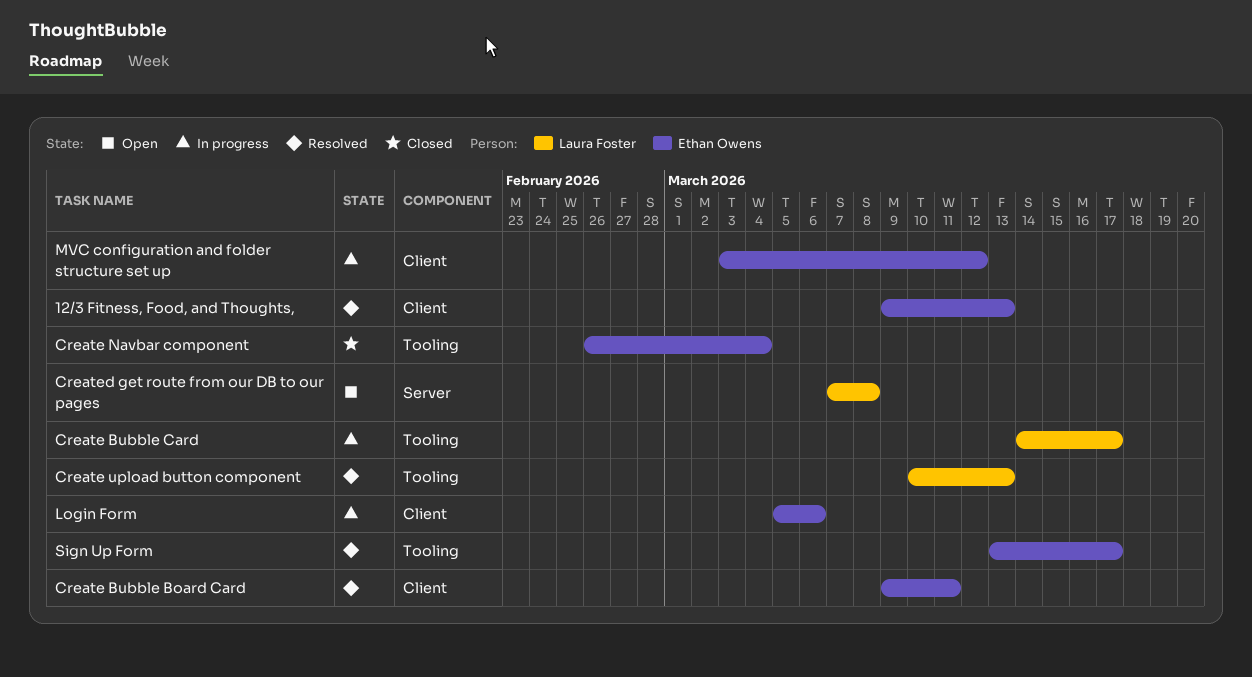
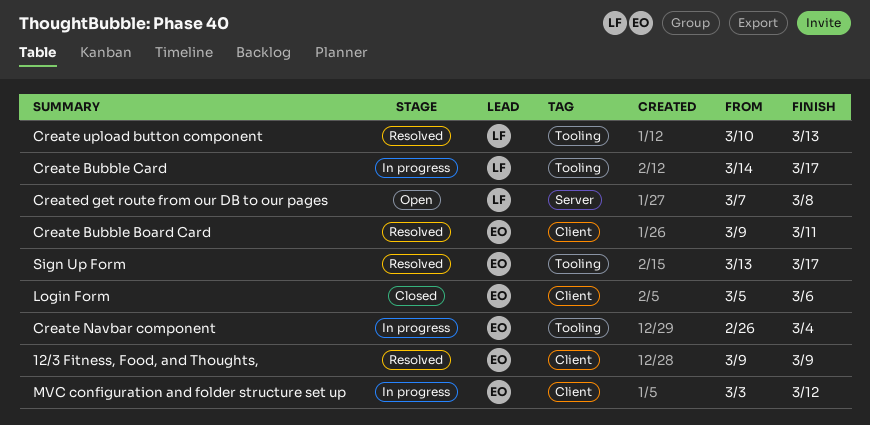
12/3 Fitness, Food, and Thoughts,, due: Mar 13 -> Mar 9
Create Navbar component, status: Closed -> In progress
Login Form, status: In progress -> Closed

